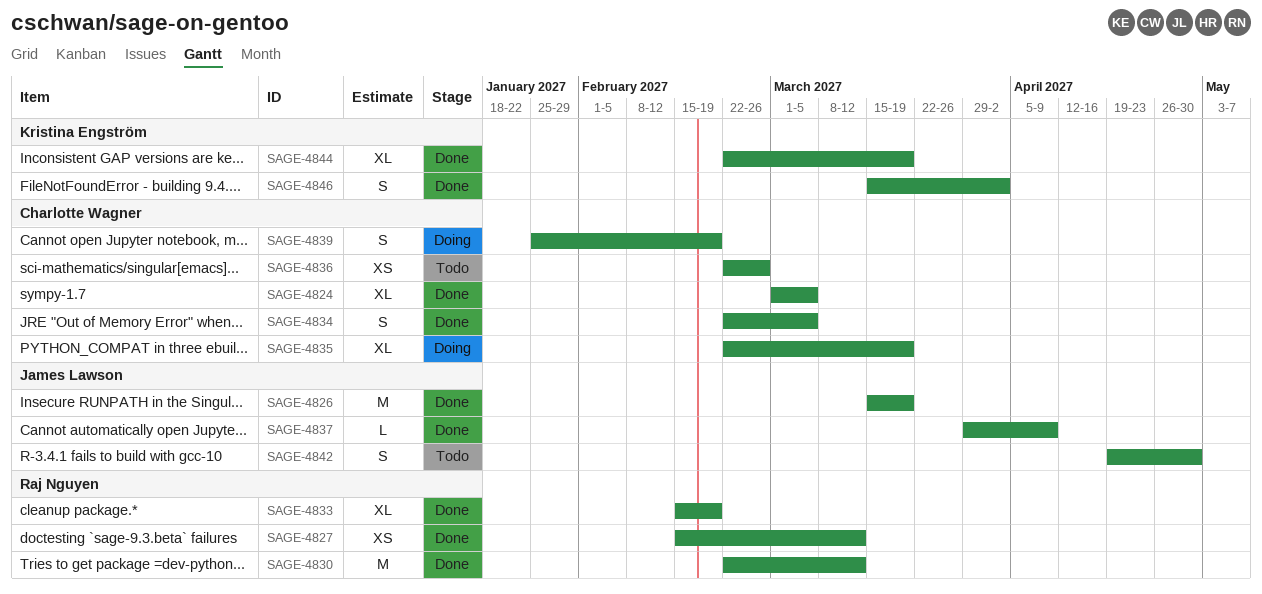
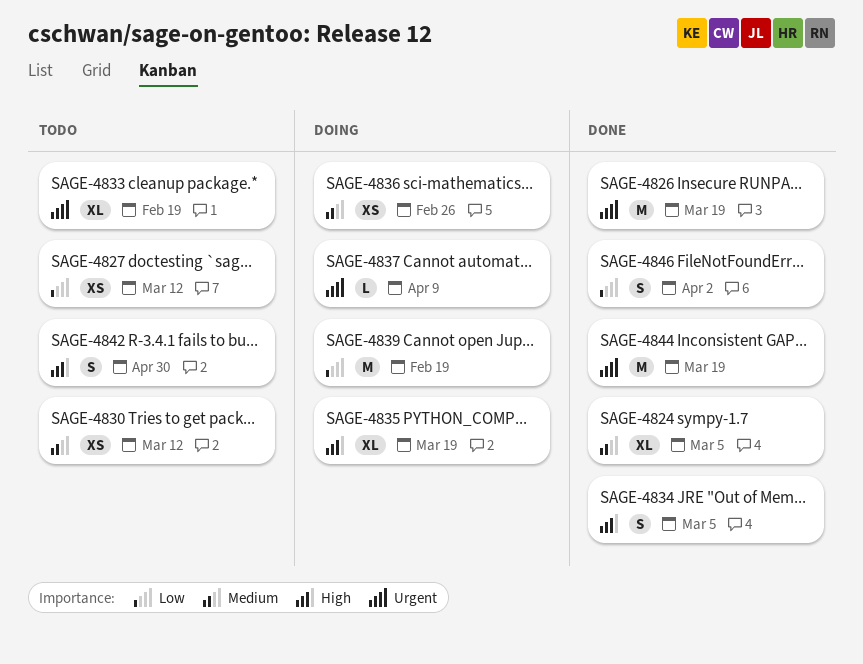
SAGE-4827, status: Done -> Todo
SAGE-4830, status: Done -> Todo
SAGE-4830, estimate: M -> XS
SAGE-4833, status: Done -> Todo
SAGE-4836, status: Todo -> Doing
SAGE-4837, status: Done -> Doing
SAGE-4839, estimate: S -> M
SAGE-4844, estimate: XL -> M

